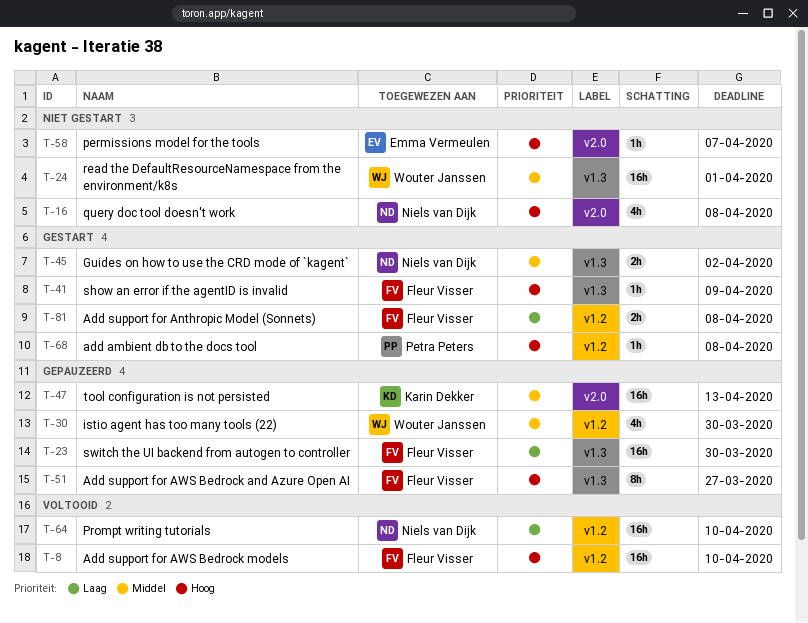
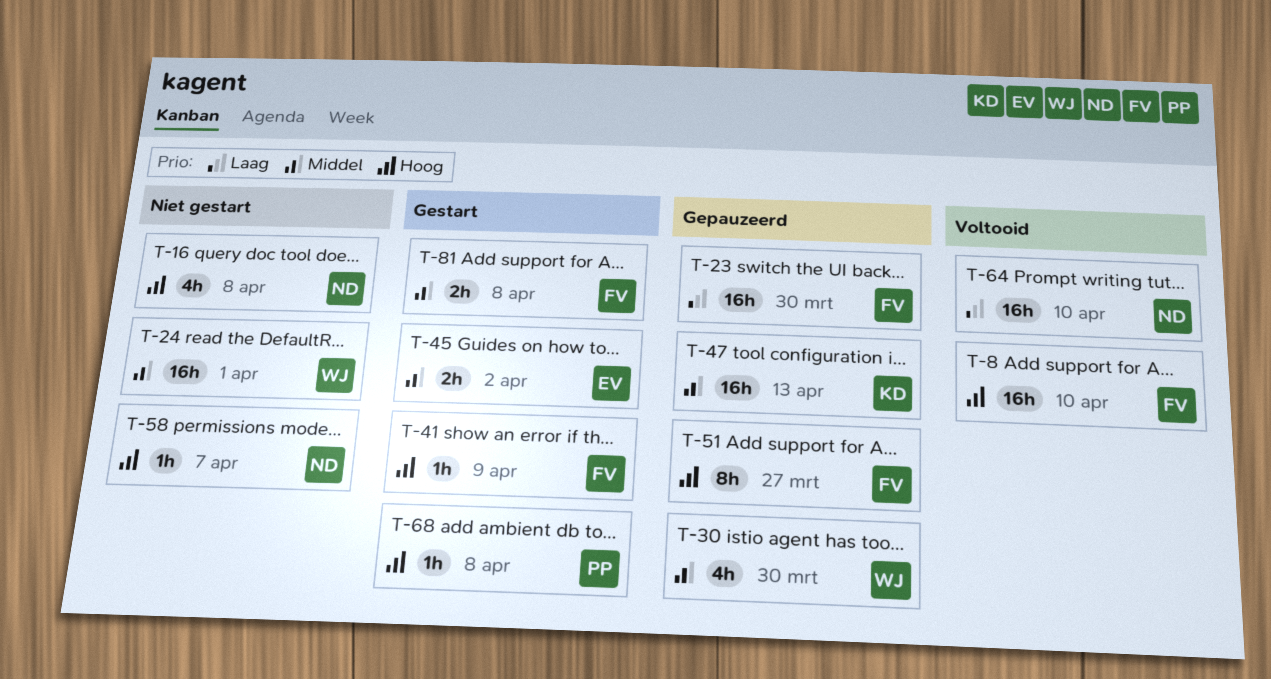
T-45, owner: Niels van Dijk -> Emma Vermeulen
T-58, owner: Emma Vermeulen -> Niels van Dijk
T-81, priority: Laag -> Middel

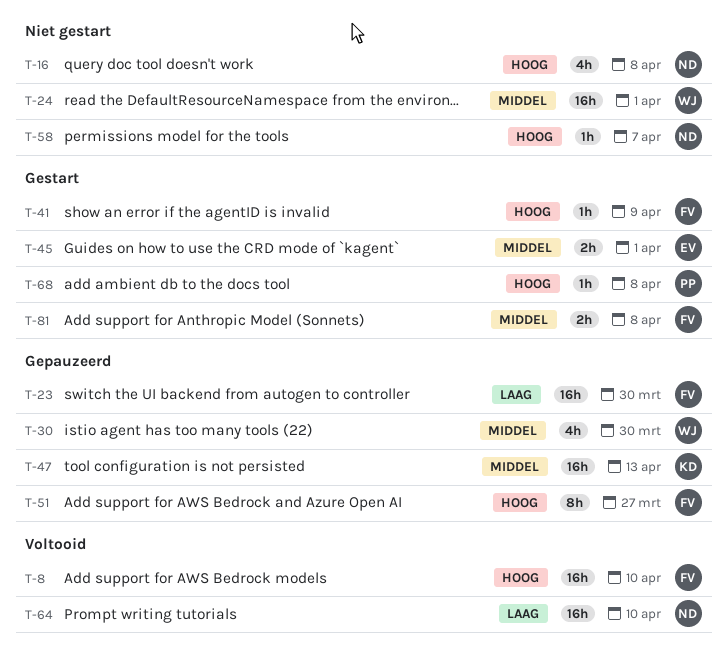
T-45, due: Apr 2 -> Apr 1

